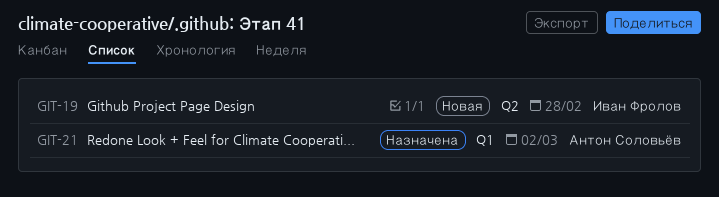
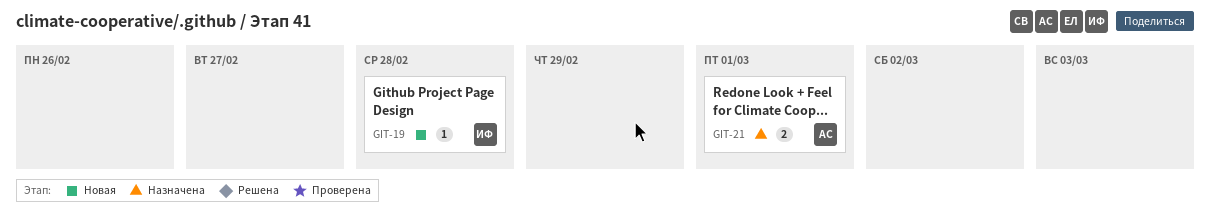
GIT-21, due: Mar 2 -> Mar 1

